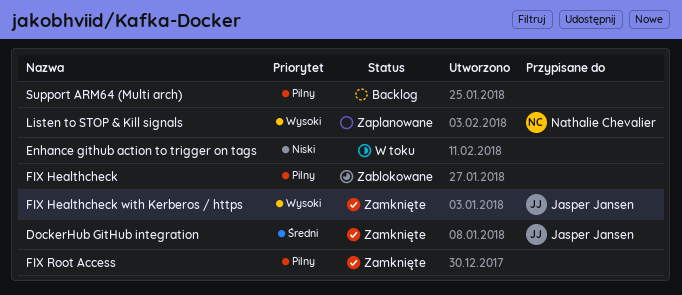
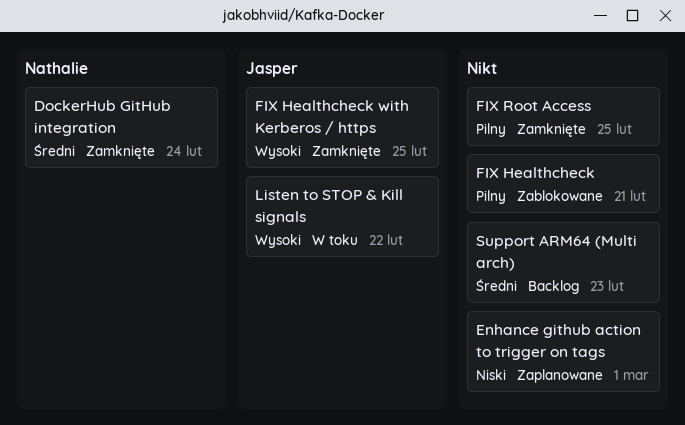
DockerHub GitHub integration, owner: Jasper Jansen -> Nathalie Chevalier
Enhance github action to trigger on tags, status: W toku -> Zaplanowane
Listen to STOP & Kill signals, status: Zaplanowane -> W toku
Listen to STOP & Kill signals, owner: Nathalie Chevalier -> Jasper Jansen
Support ARM64 (Multi arch), priority: Pilny -> Średni

